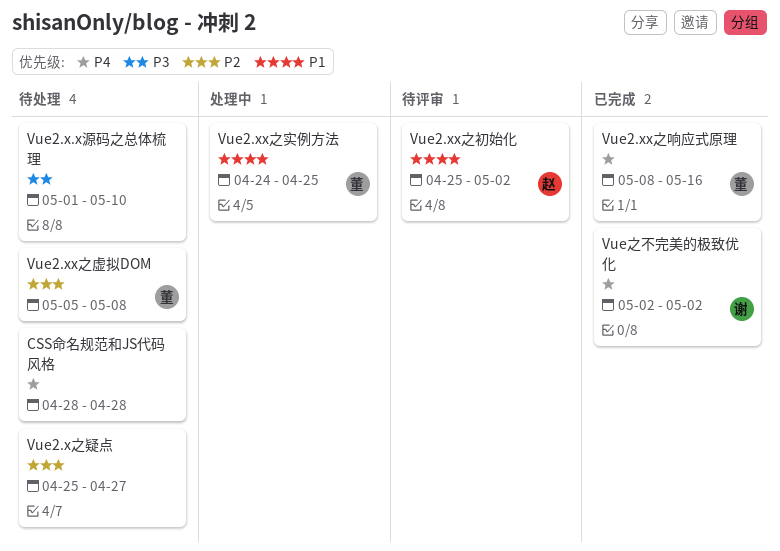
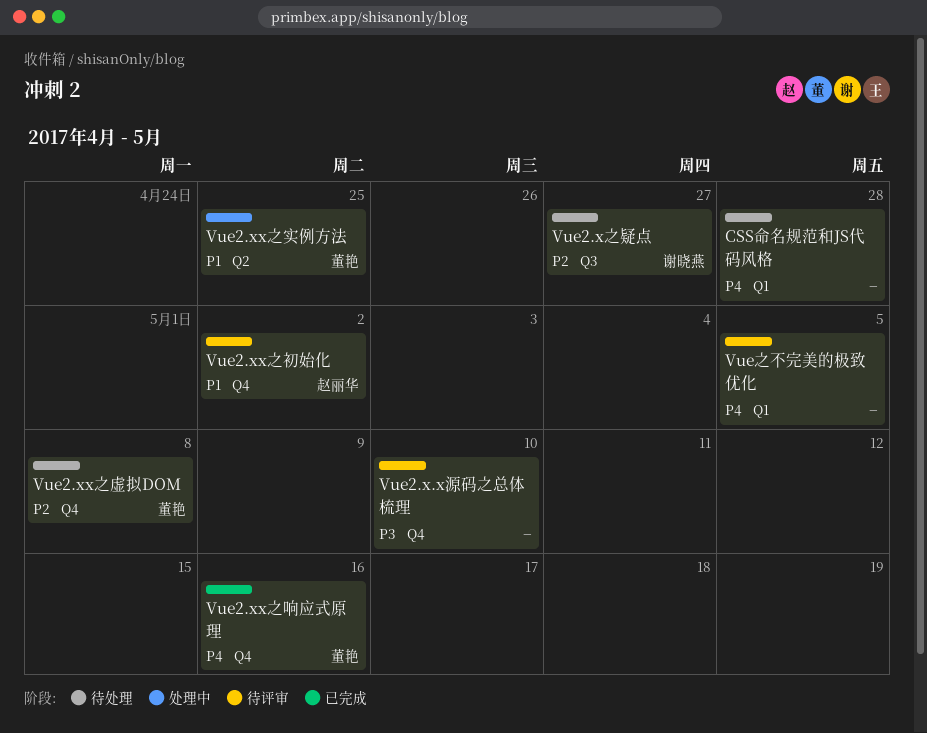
Vue2.x.x源码之总体梳理, status: 待处理 -> 待评审
Vue2.x之疑点, owner: none -> 谢晓燕
Vue之不完美的极致优化, status: 已完成 -> 待评审
Vue之不完美的极致优化, owner: 谢晓燕 -> none
Vue之不完美的极致优化, due: May 2 -> May 5

